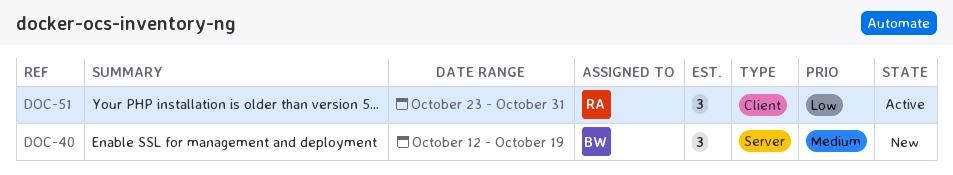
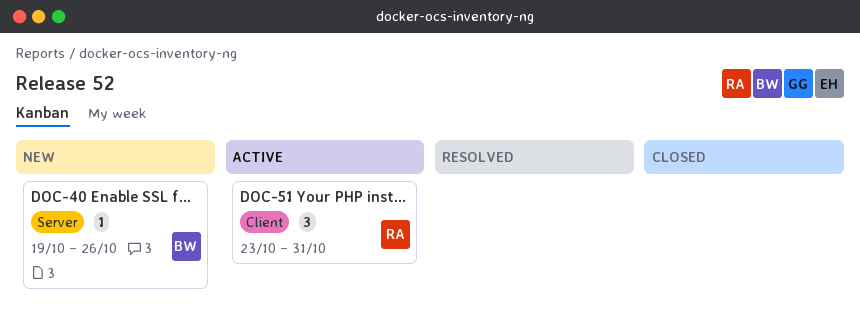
DOC-40, estimate: 3 -> 1
DOC-40, start: Oct 12 -> Oct 19
DOC-40, due: Oct 19 -> Oct 26

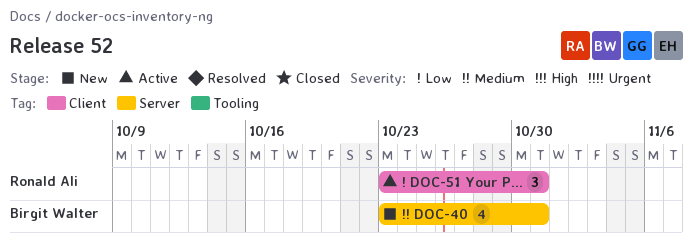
DOC-40, estimate: 1 -> 4
DOC-40, start: Oct 19 -> Oct 23
DOC-40, due: Oct 26 -> Oct 31

